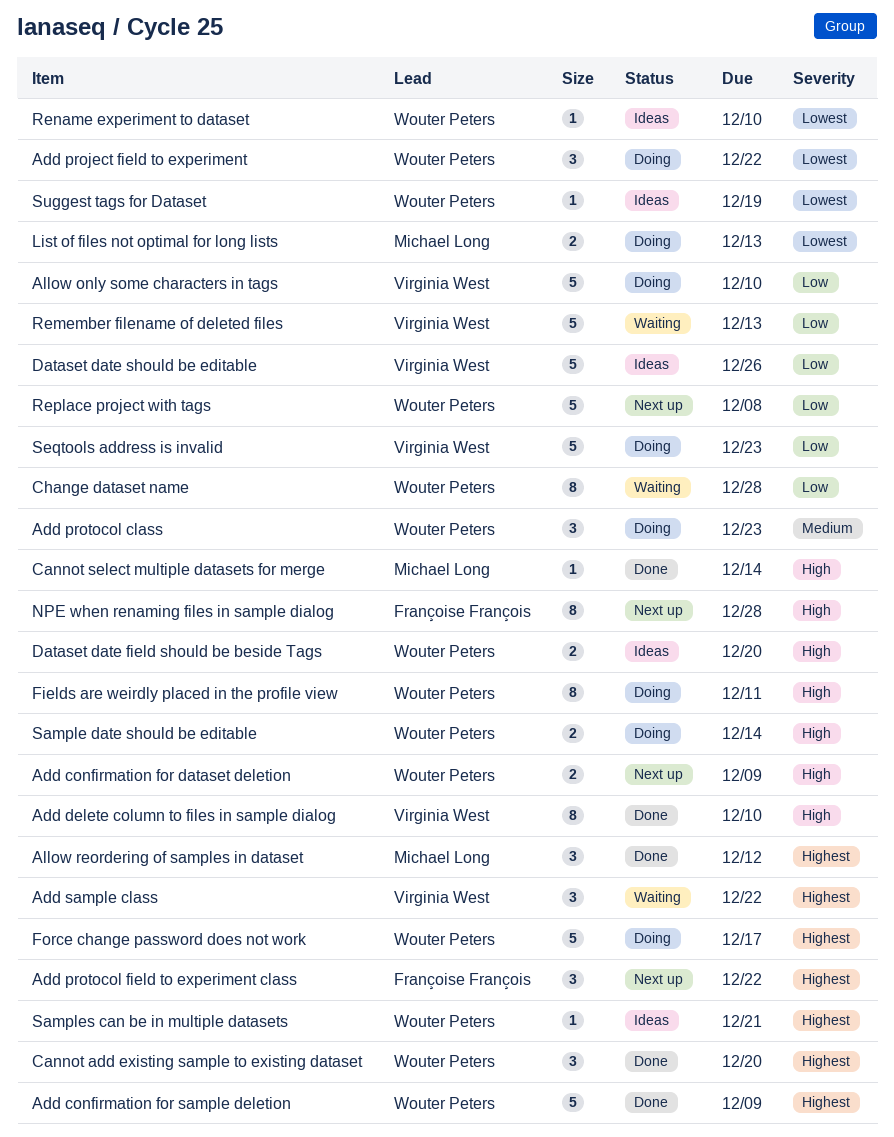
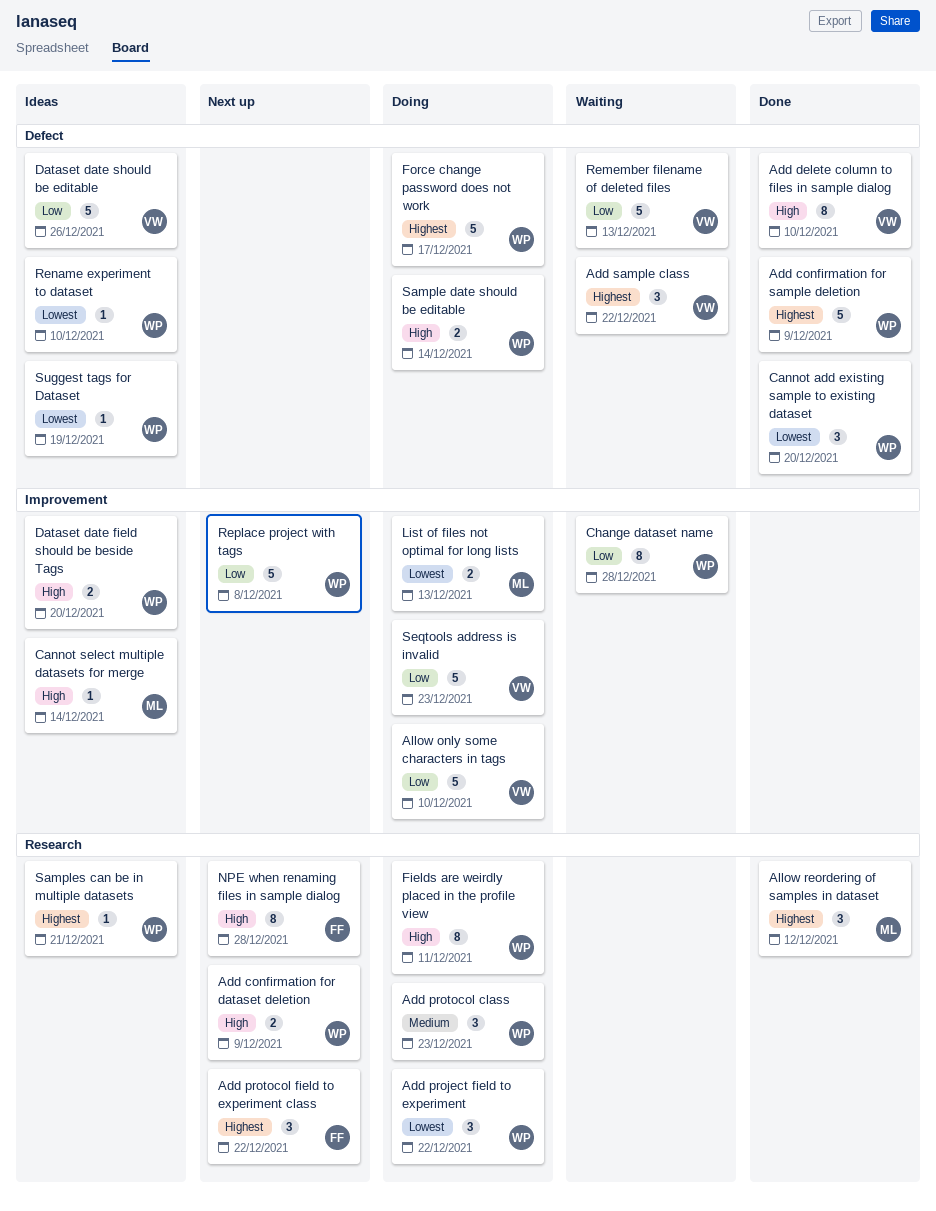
Cannot add existing sample to existing dataset, priority: Highest -> Lowest
Cannot select multiple datasets for merge, status: Done -> Ideas

